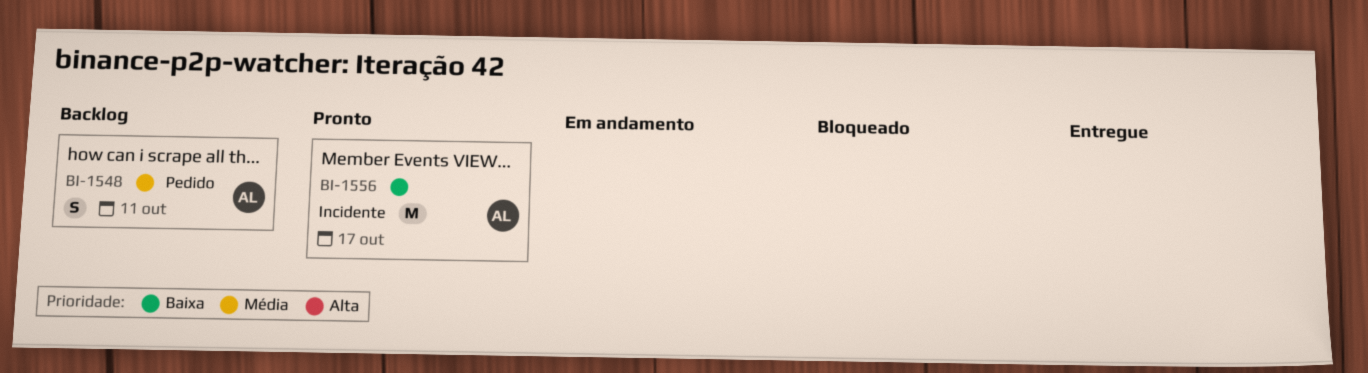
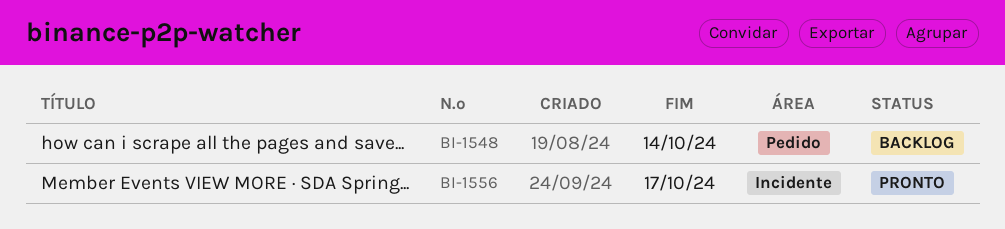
BI-1548, due: Oct 11 -> Oct 14

